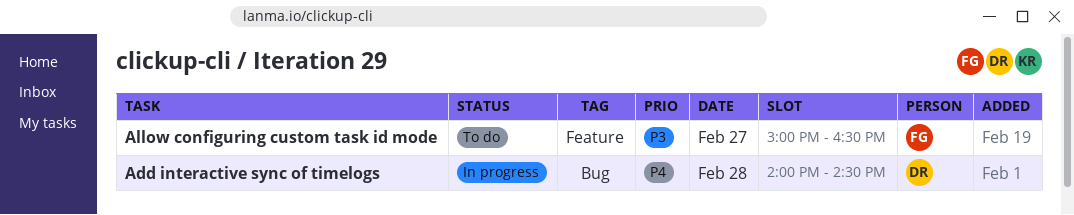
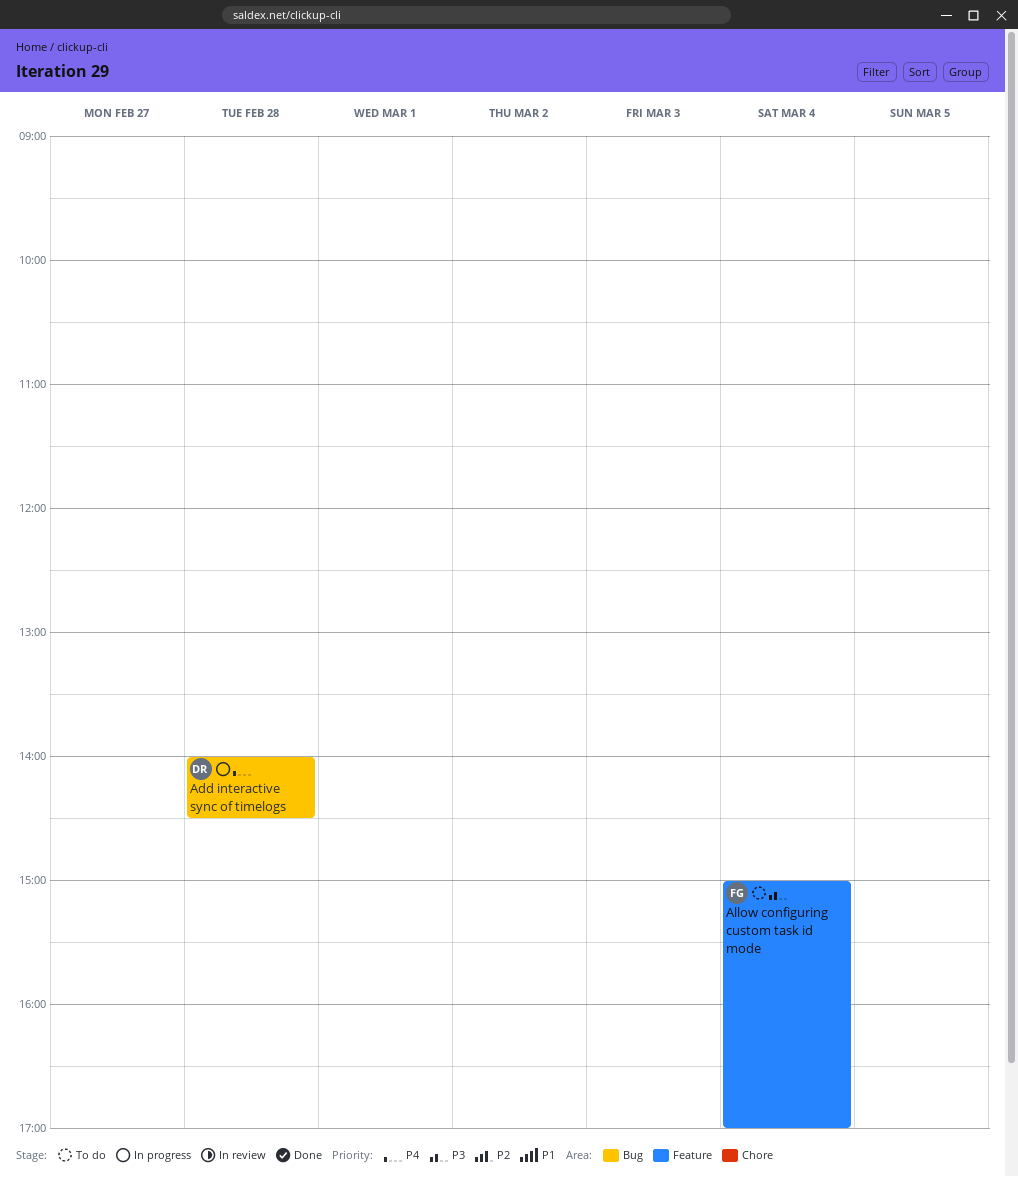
Allow configuring custom task id mode, day: Feb 27 -> Mar 4
Allow configuring custom task id mode, ends: 16:30 -> 17:00

